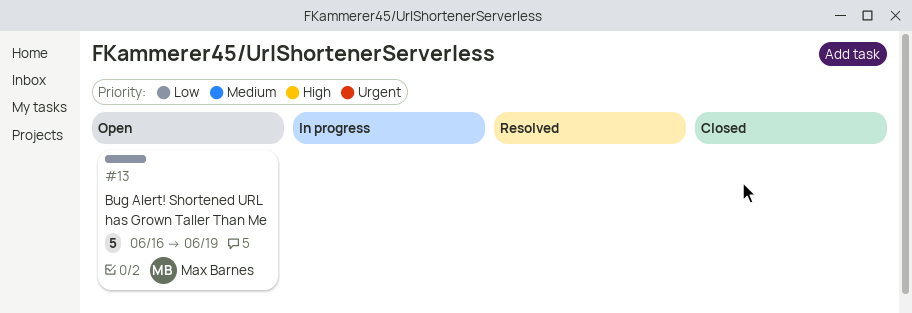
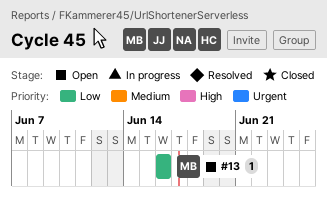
#13, estimate: 5 -> 1
#13, due: Jun 19 -> Jun 16

